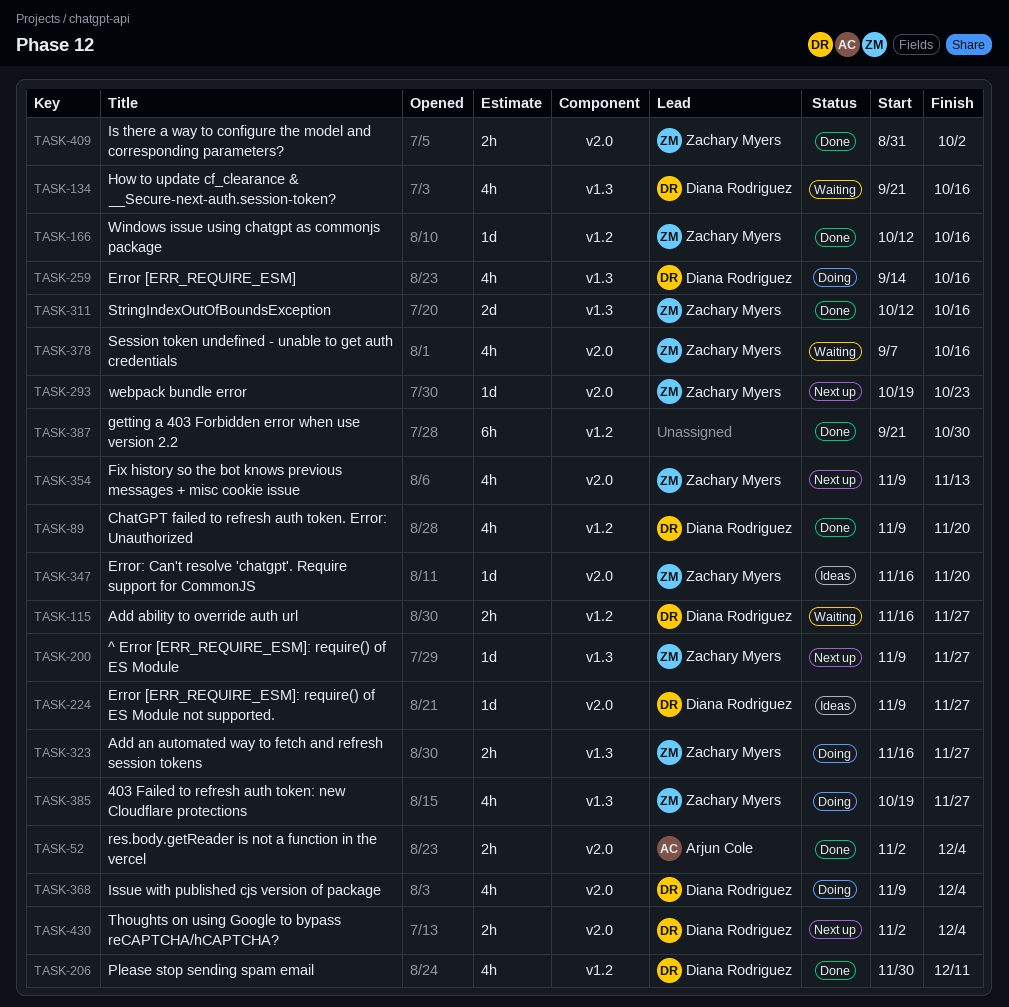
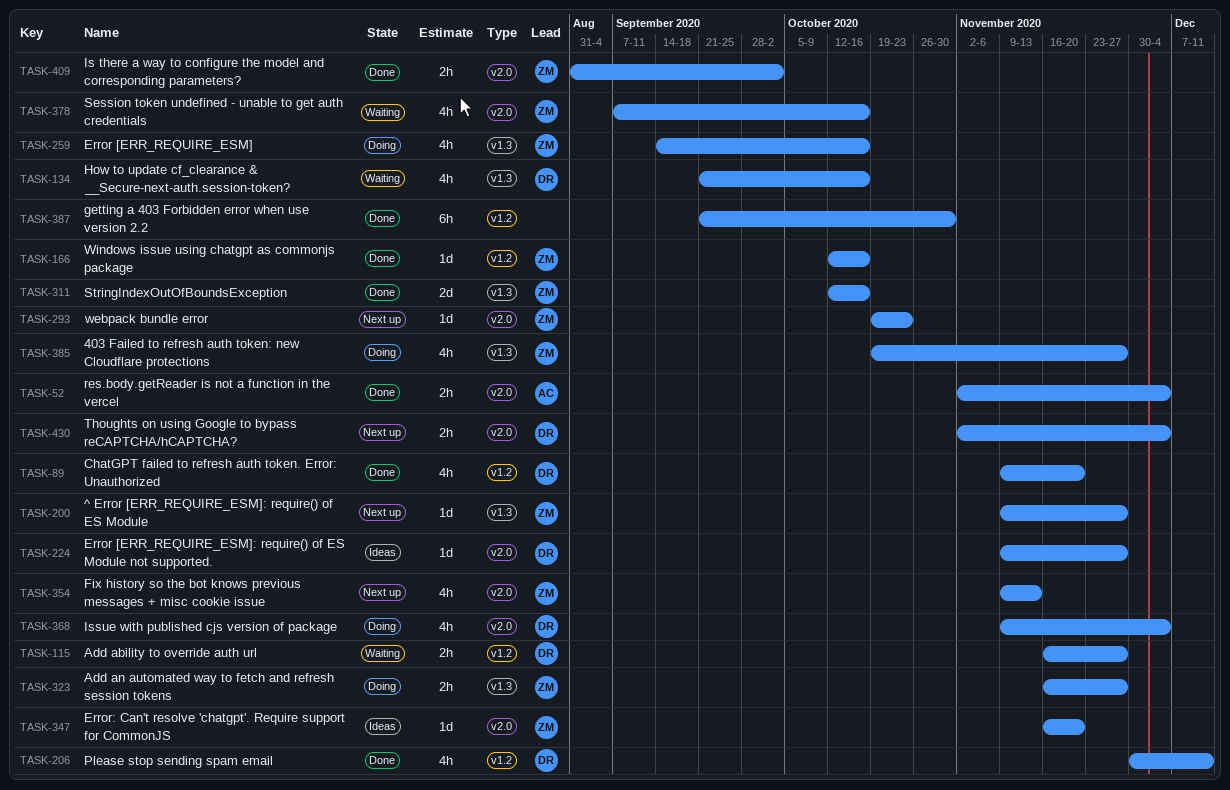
TASK-259, owner: Diana Rodriguez -> Zachary Myers

